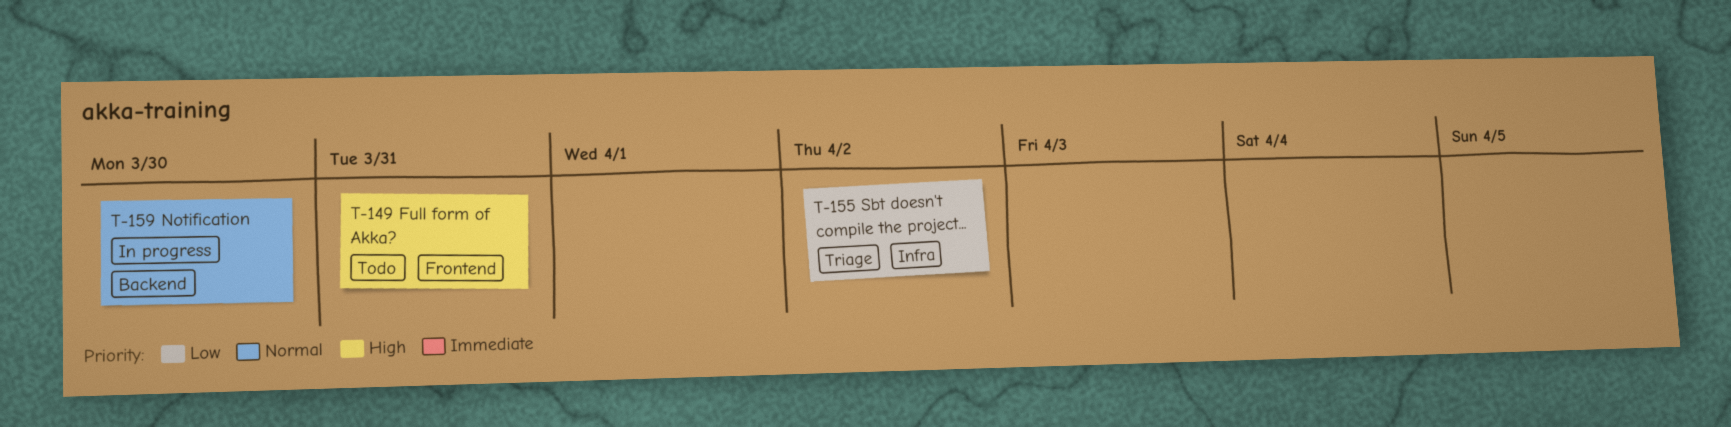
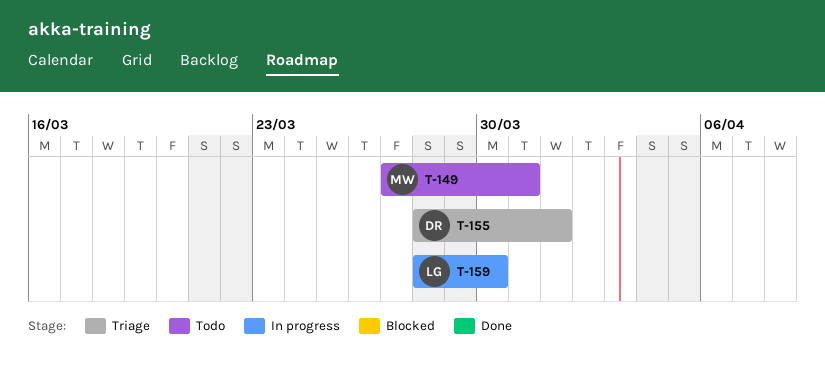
T-155, due: Apr 2 -> Apr 1

